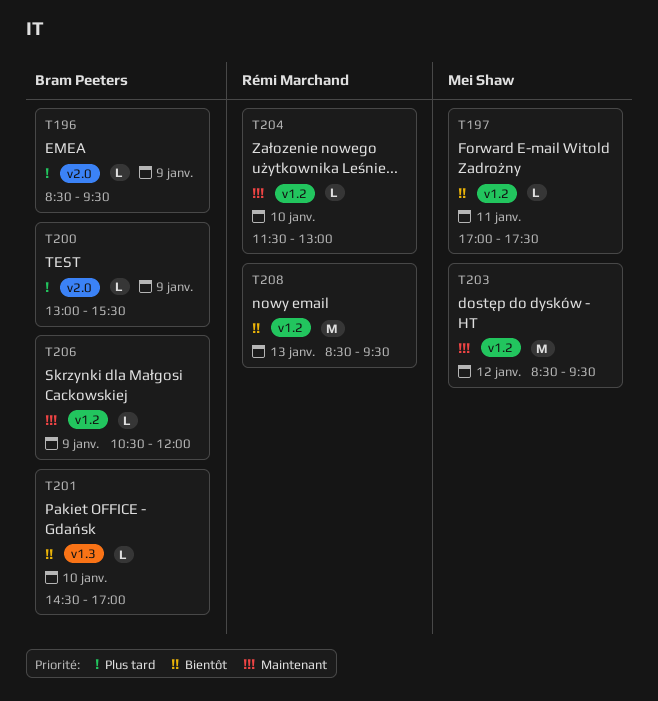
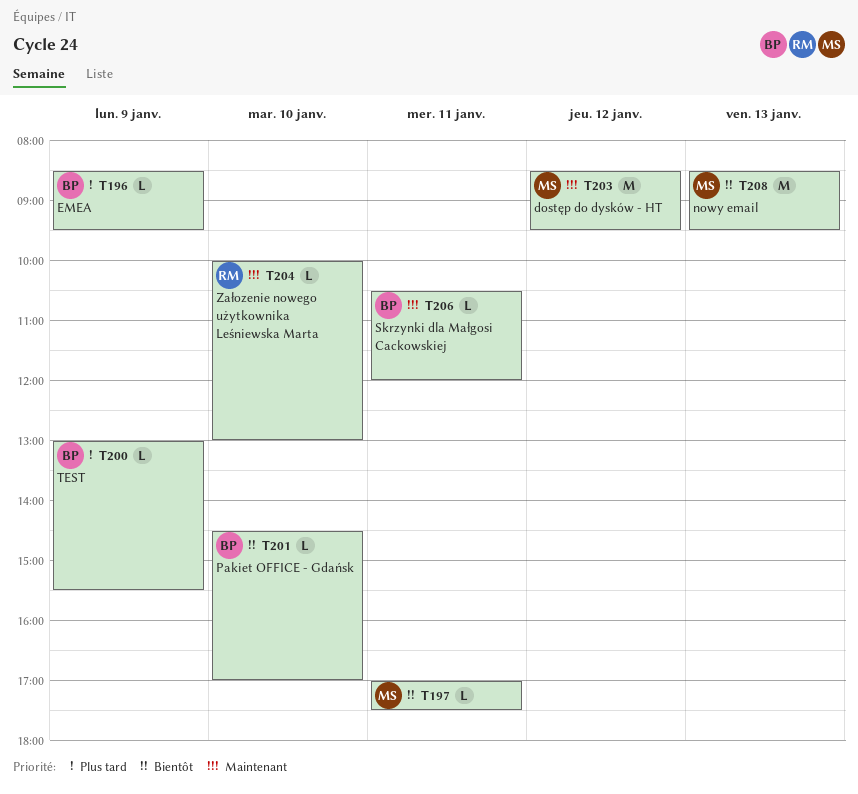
T204, begins: 11:30 -> 10:00
T206, day: Jan 9 -> Jan 11
T208, owner: Rémi Marchand -> Mei Shaw

